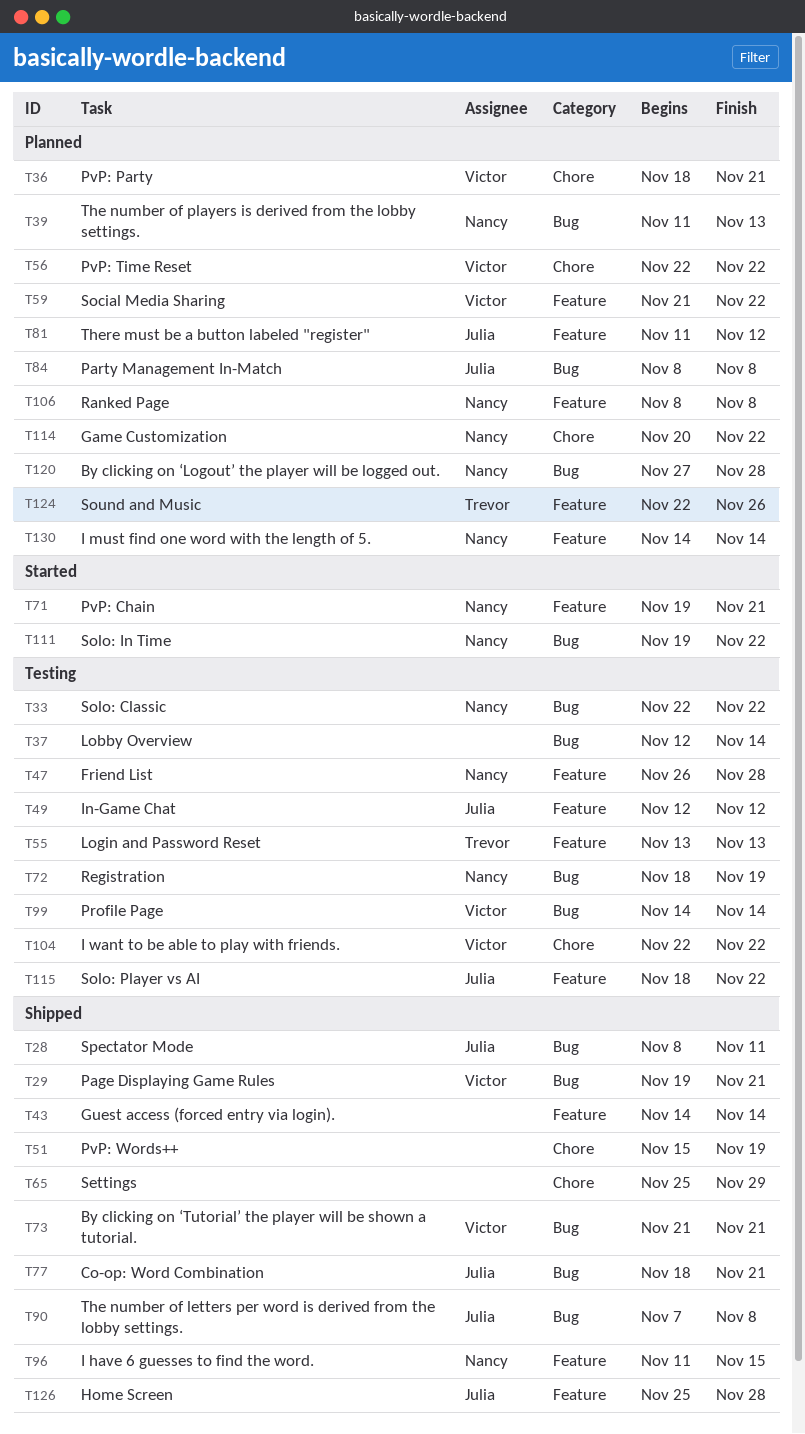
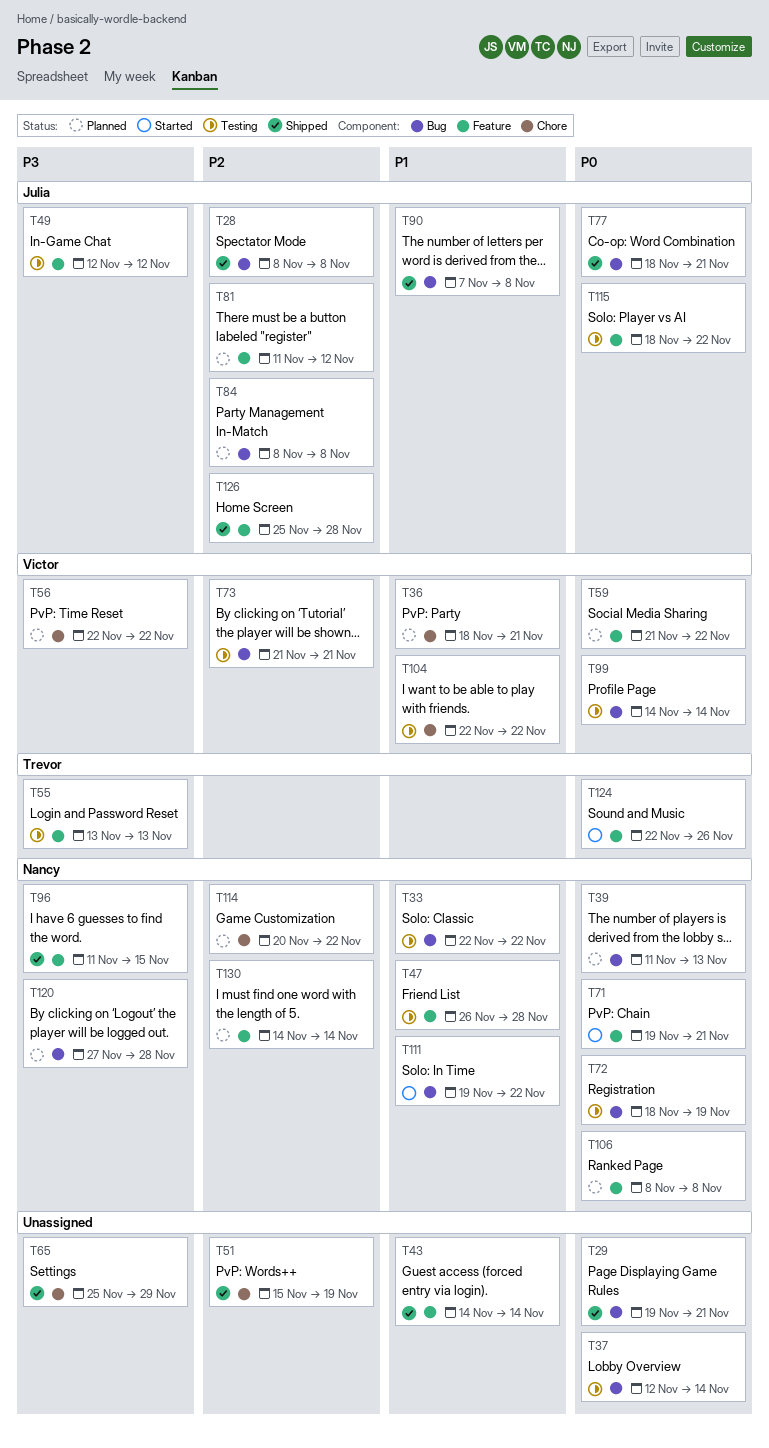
T28, due: Nov 11 -> Nov 8
T29, owner: Victor -> none
T73, status: Shipped -> Testing
T124, status: Planned -> Started

